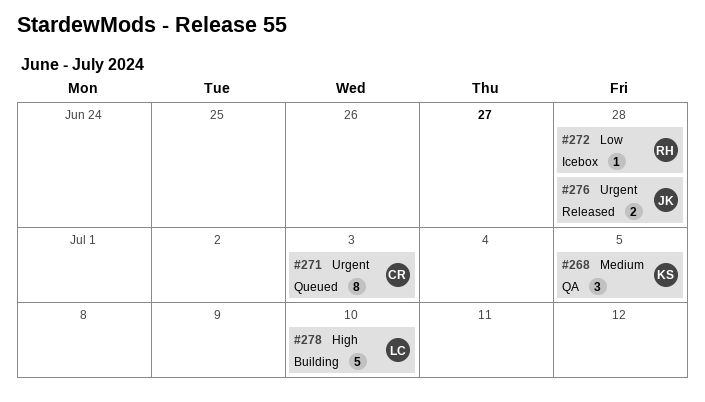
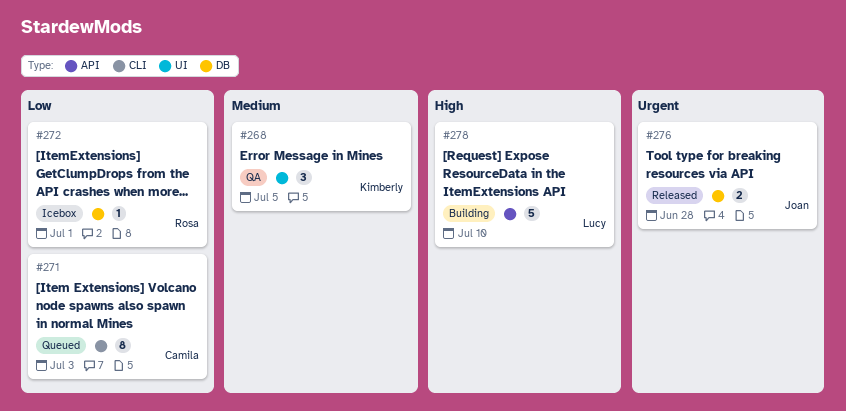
#271, priority: Urgent -> Low
#272, due: Jun 28 -> Jul 1

